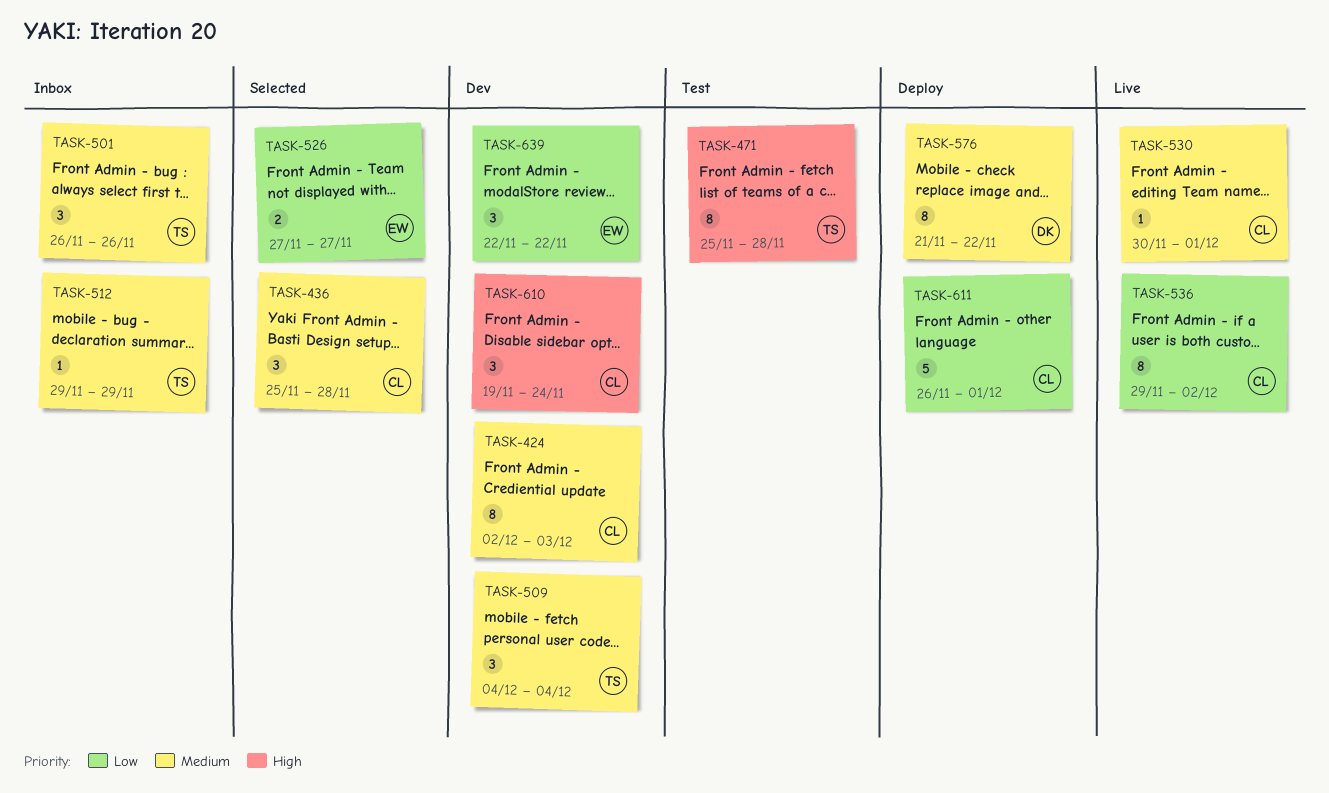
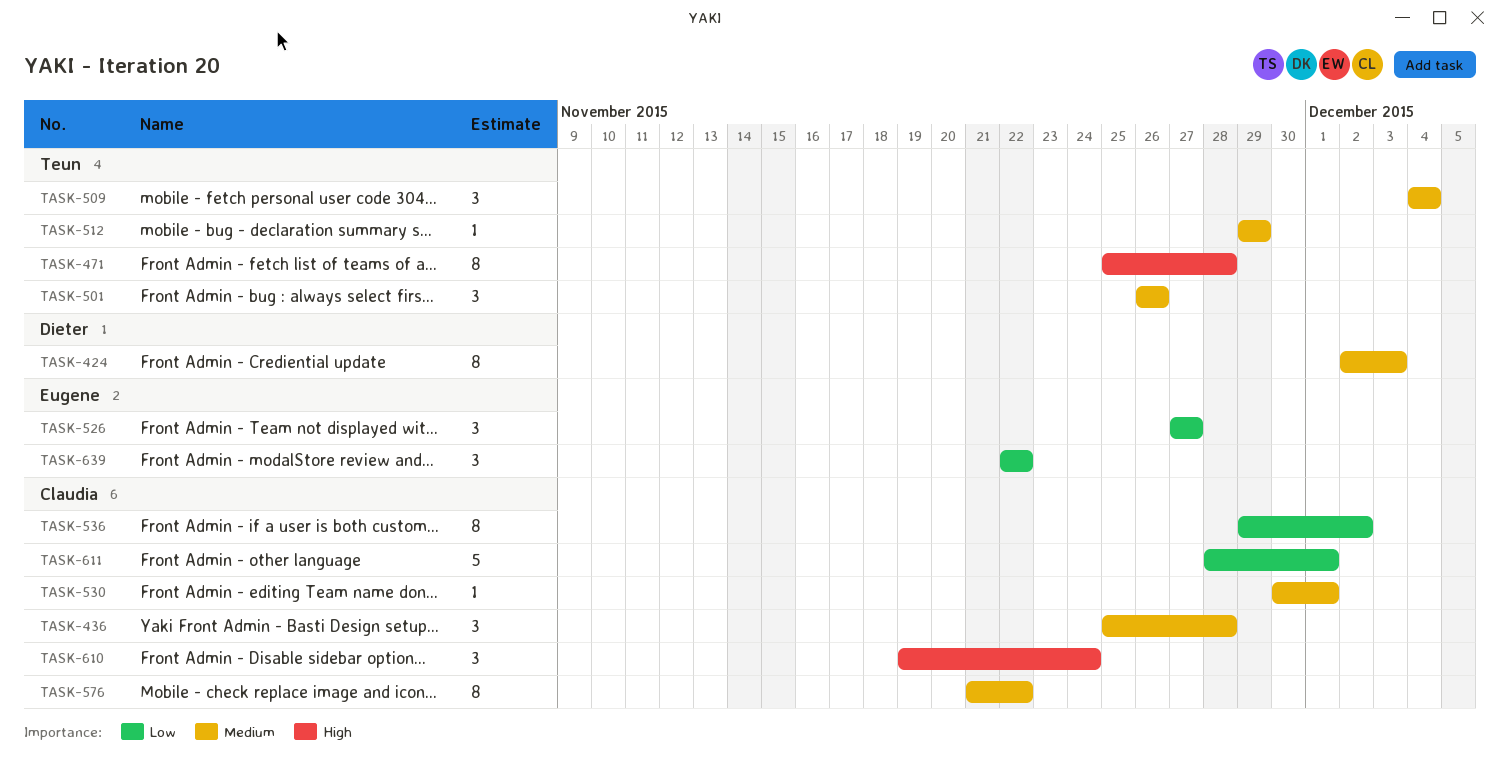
TASK-424, owner: Claudia -> Dieter
TASK-526, estimate: 2 -> 3
TASK-576, owner: Dieter -> Claudia
TASK-611, start: Nov 26 -> Nov 28

